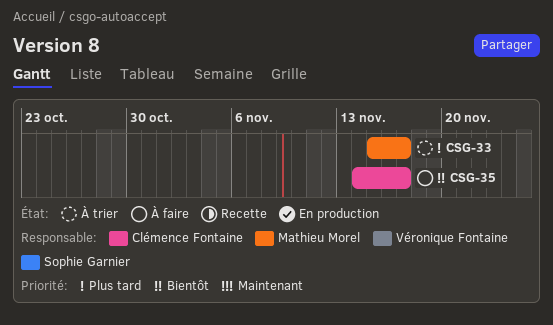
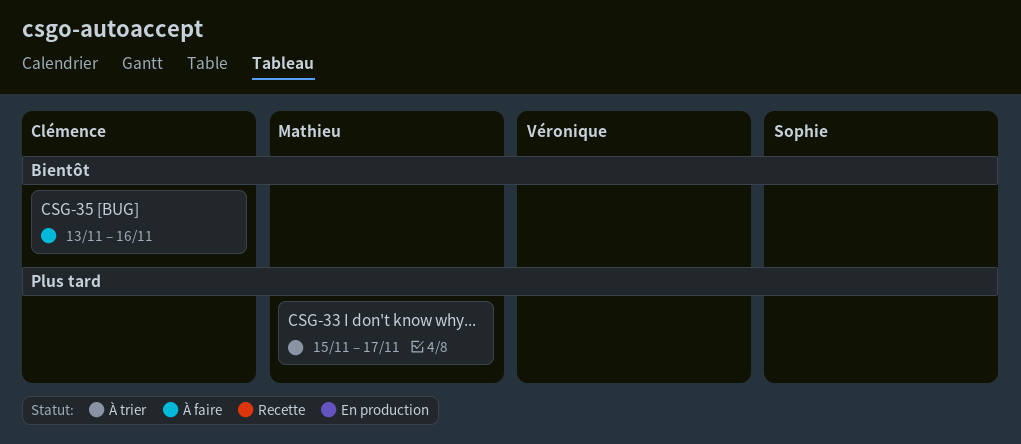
CSG-35, start: Nov 14 -> Nov 13
CSG-35, due: Nov 17 -> Nov 16

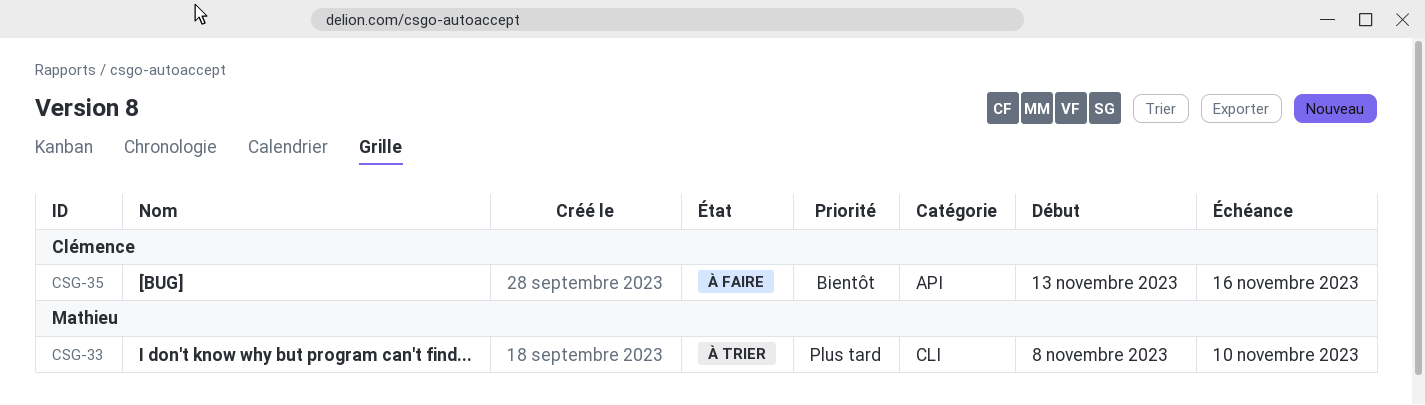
CSG-33, start: Nov 15 -> Nov 8
CSG-33, due: Nov 17 -> Nov 10

